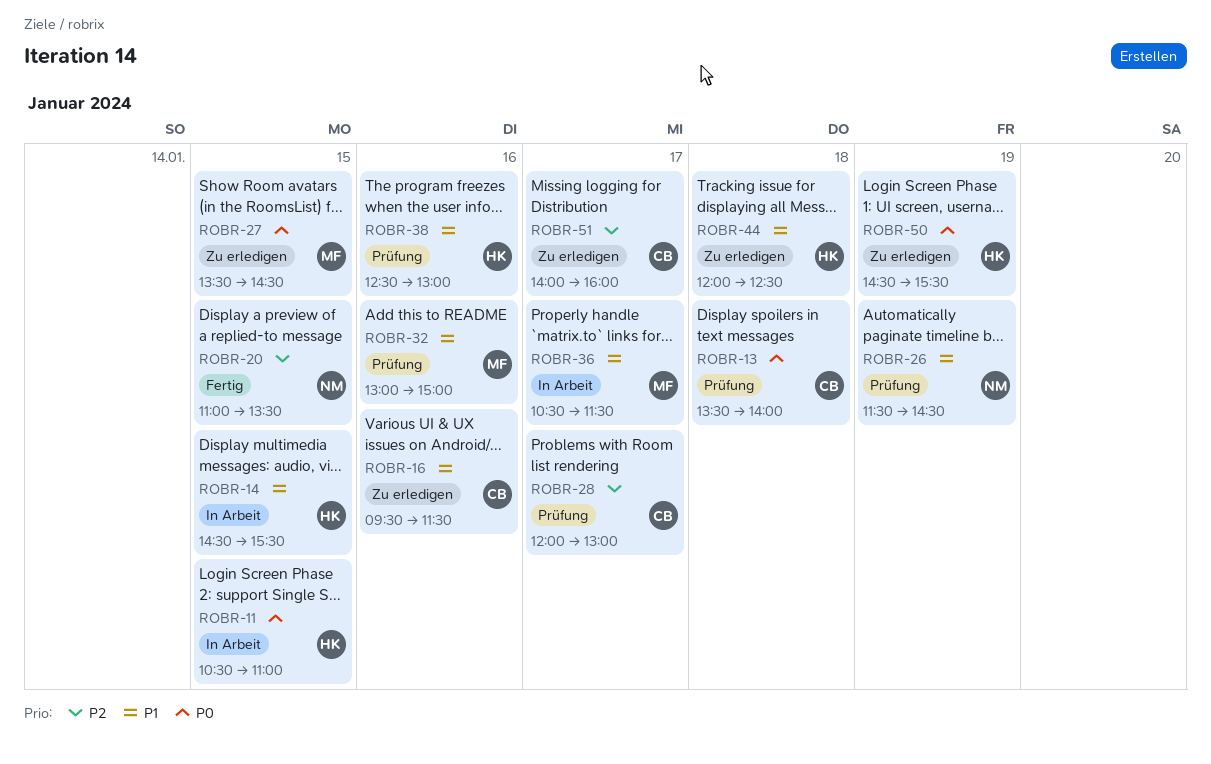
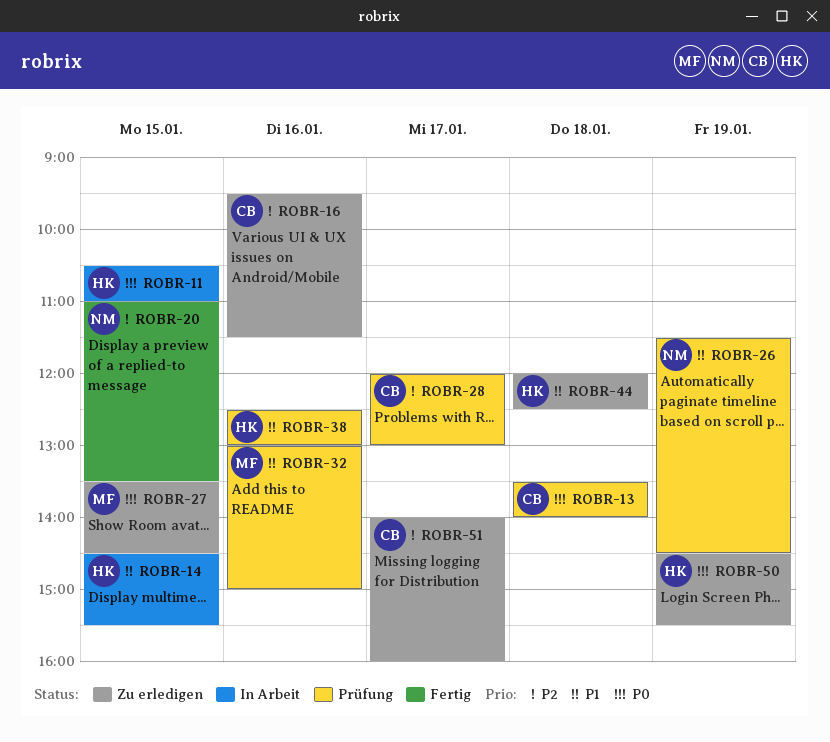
ROBR-16, priority: P1 -> P2
ROBR-36: present -> none

